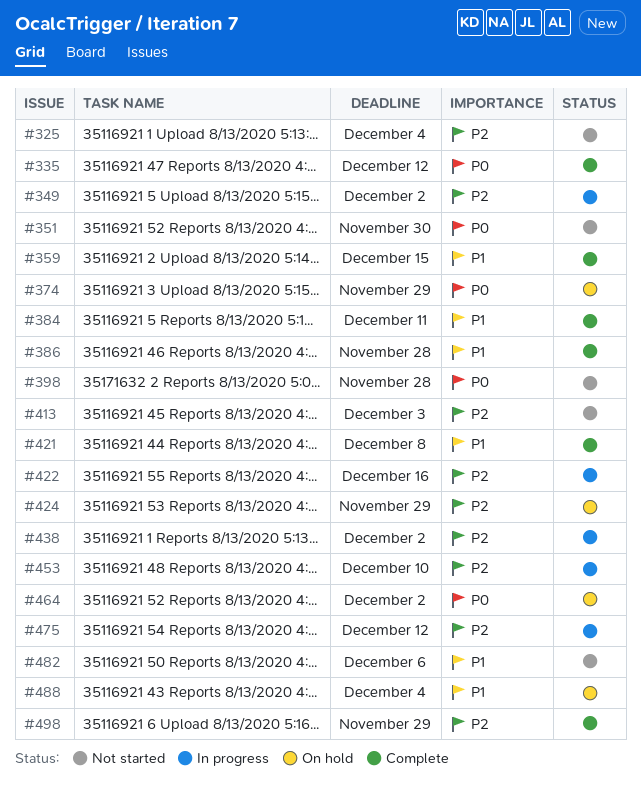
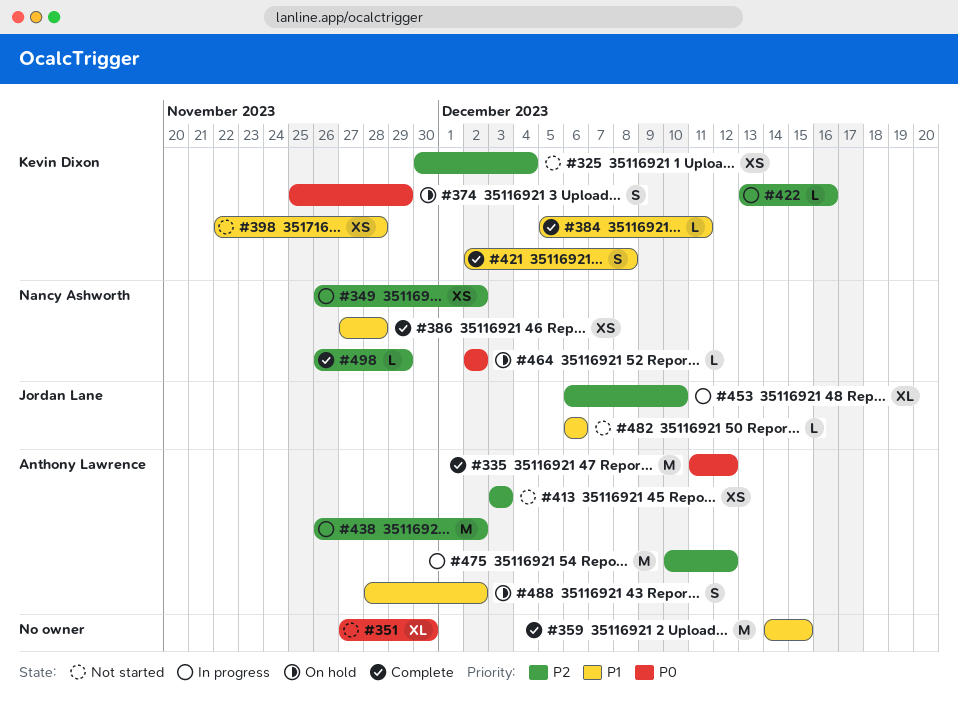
#398, priority: P0 -> P1
#424: present -> none
#488, due: Dec 4 -> Dec 2

